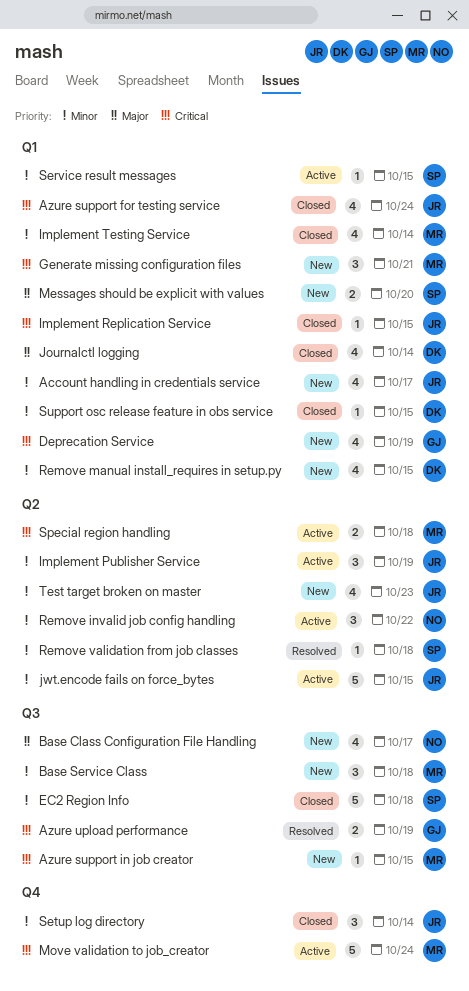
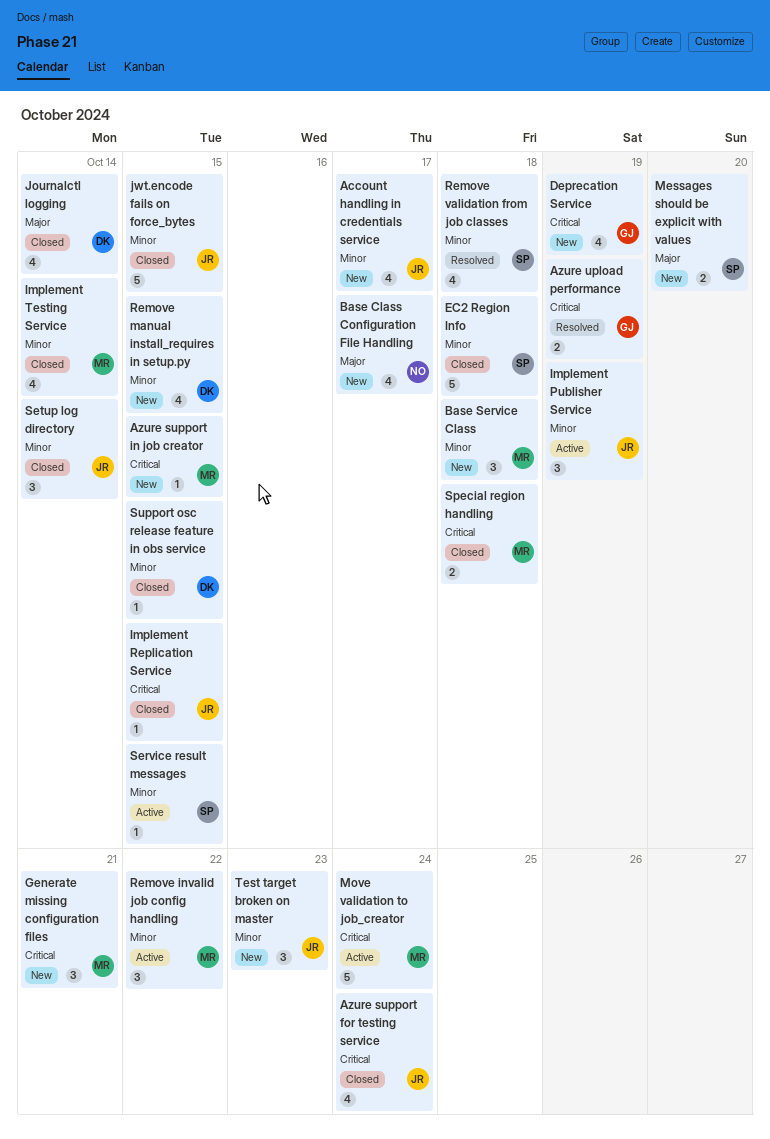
jwt.encode fails on force_bytes, status: Active -> Closed
Remove invalid job config handling, owner: NO -> MR
Remove validation from job classes, estimate: 1 -> 4
Special region handling, status: Active -> Closed
Test target broken on master, estimate: 4 -> 3

